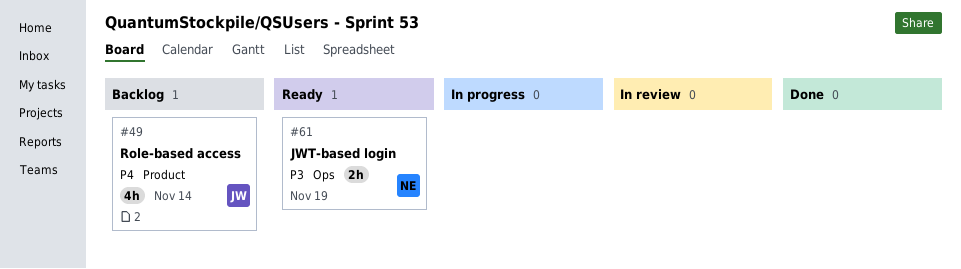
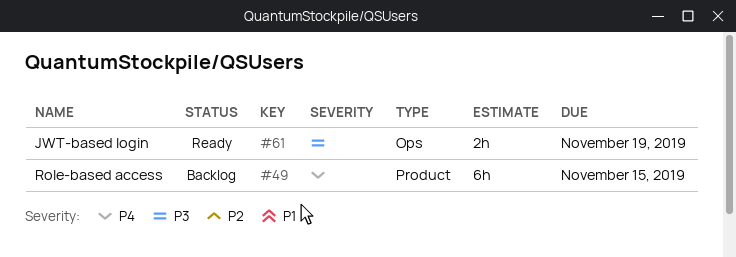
#49, estimate: 4h -> 6h
#49, due: Nov 14 -> Nov 15

